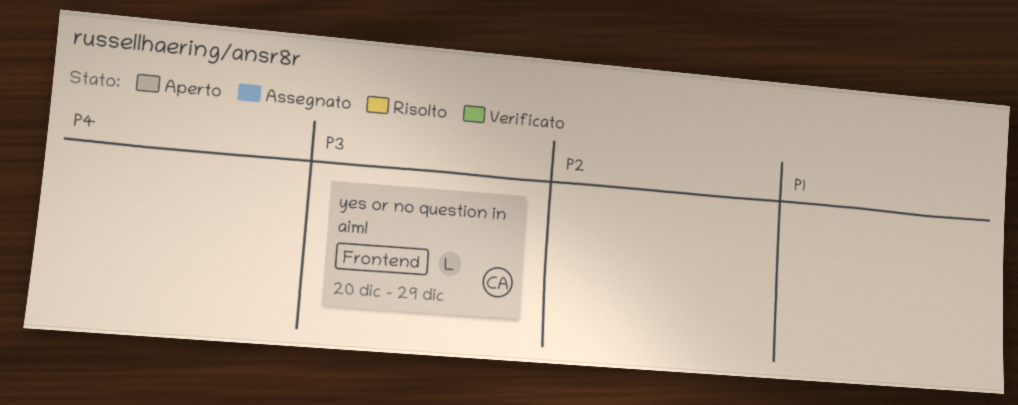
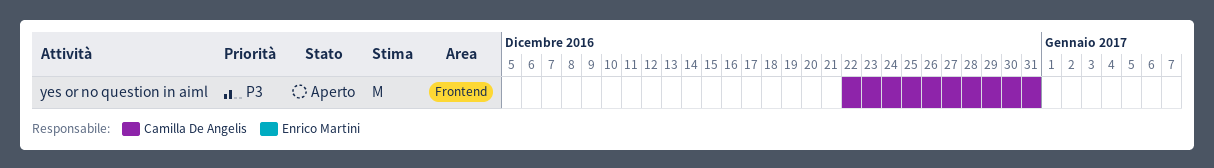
yes or no question in aiml, estimate: L -> M
yes or no question in aiml, start: Dec 20 -> Dec 22
yes or no question in aiml, due: Dec 29 -> Dec 31

